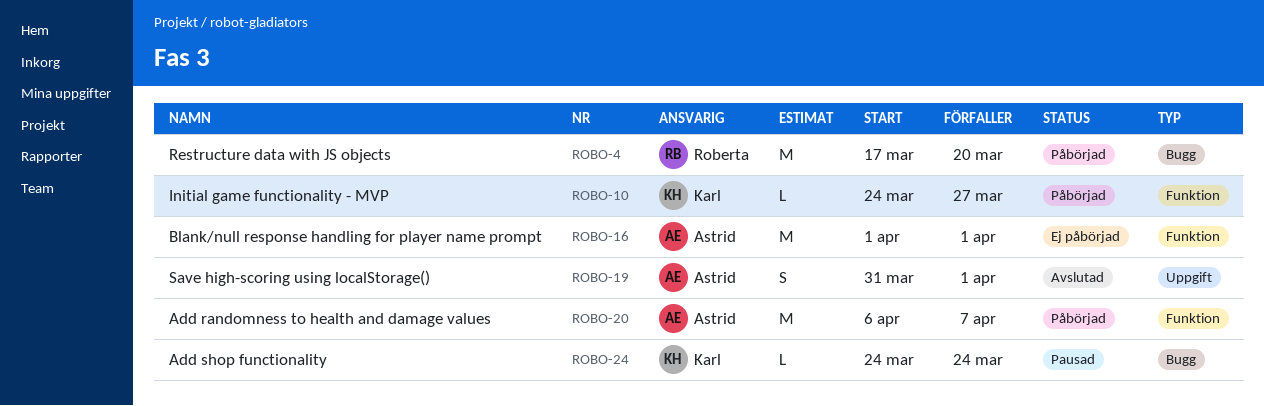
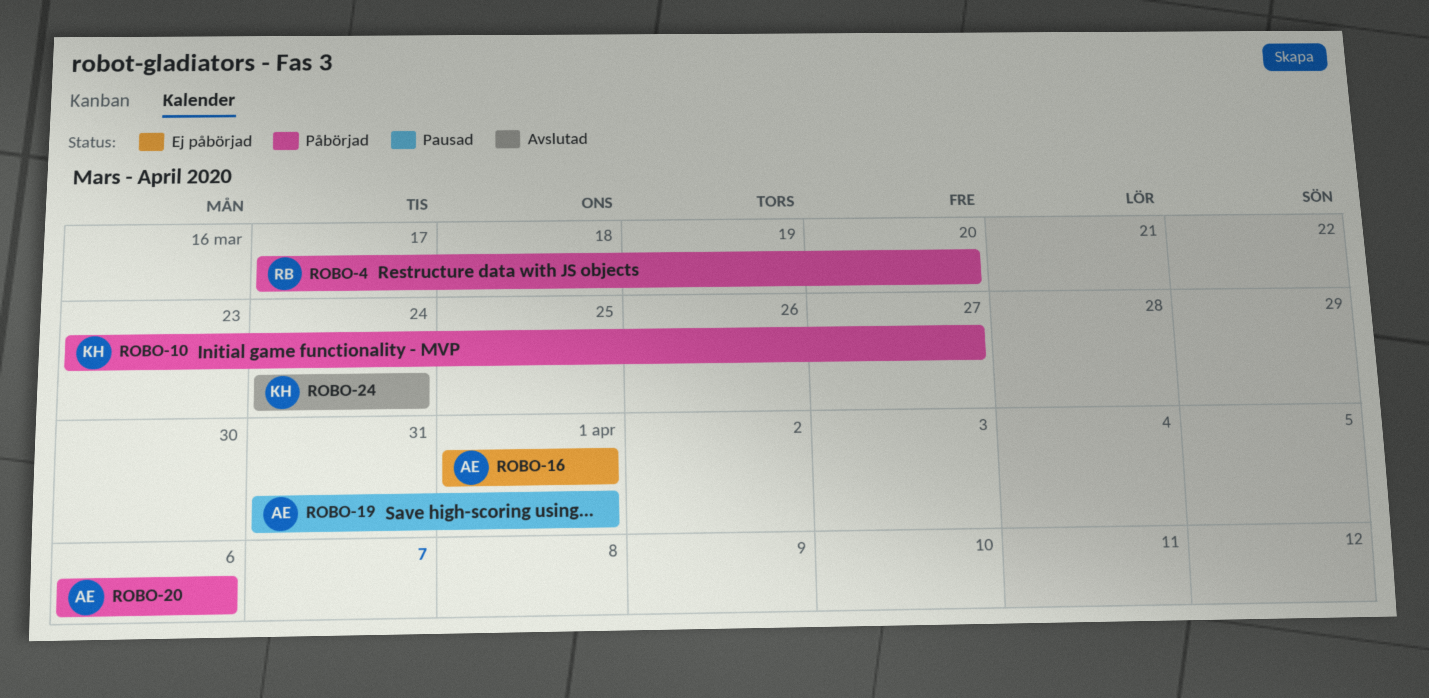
ROBO-10, start: Mar 24 -> Mar 23
ROBO-19, status: Avslutad -> Pausad
ROBO-20, due: Apr 7 -> Apr 6
ROBO-24, status: Pausad -> Avslutad

